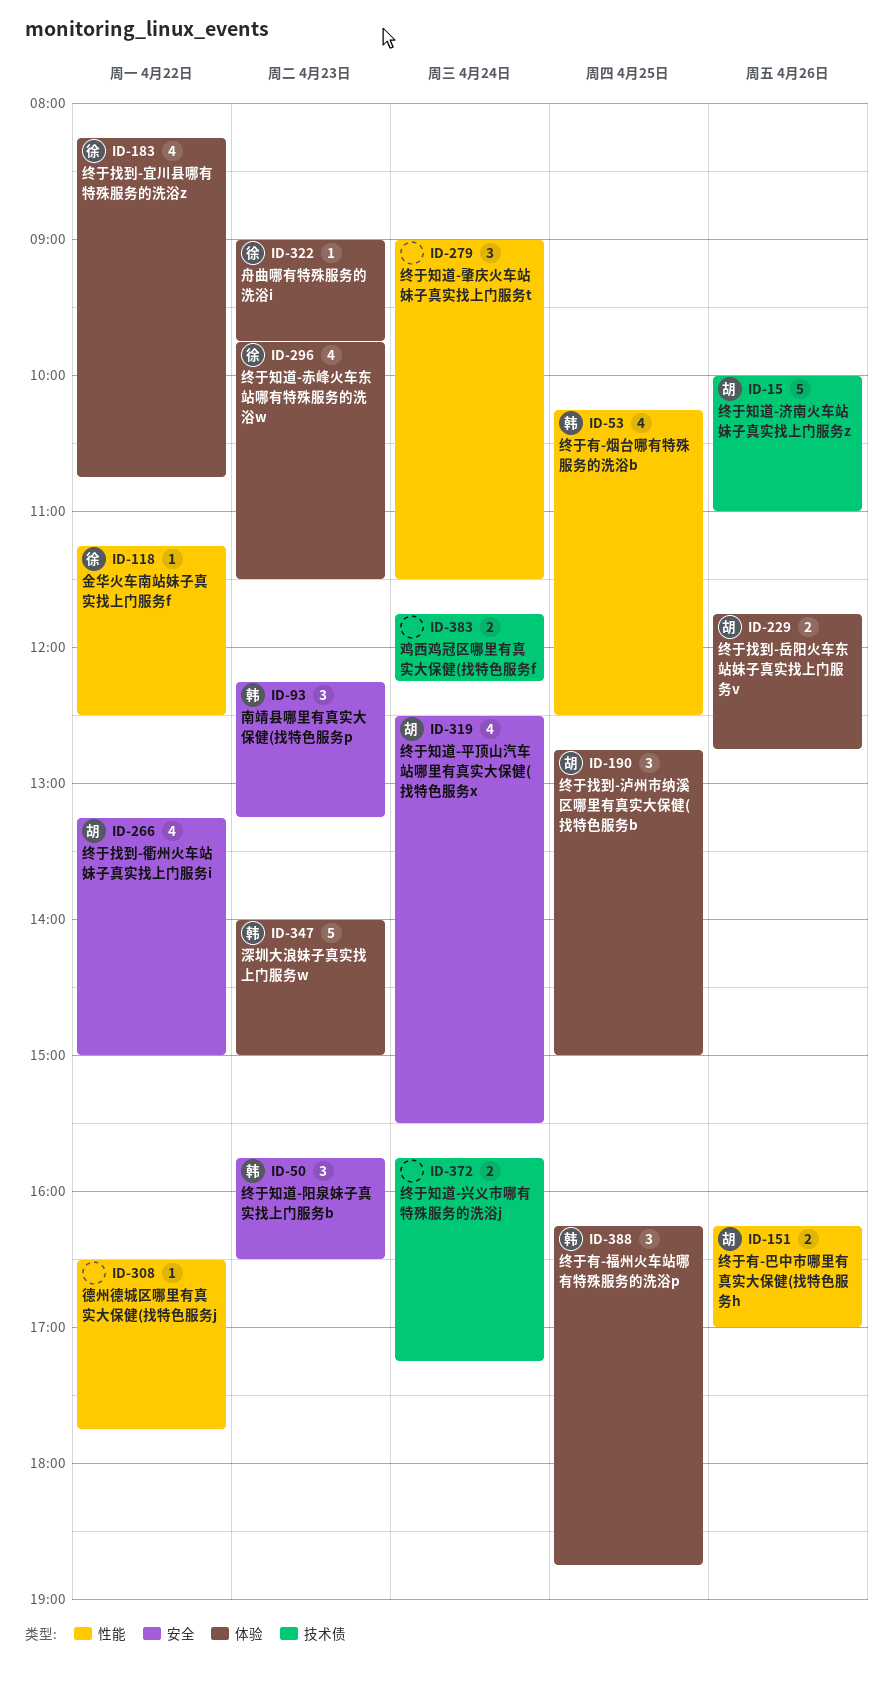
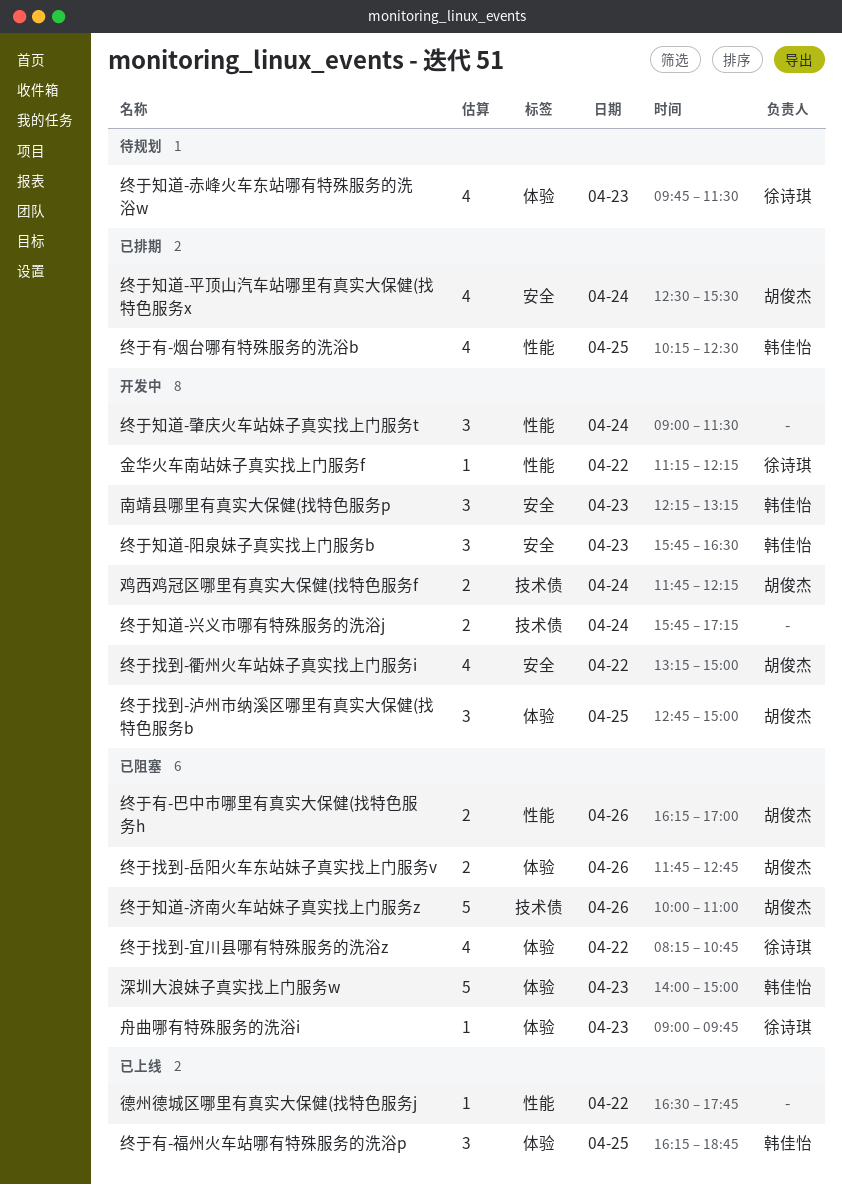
金华火车南站妹子真实找上门服务f, ends: 12:30 -> 12:15
鸡西鸡冠区哪里有真实大保健(找特色服务f, owner: none -> 胡俊杰

